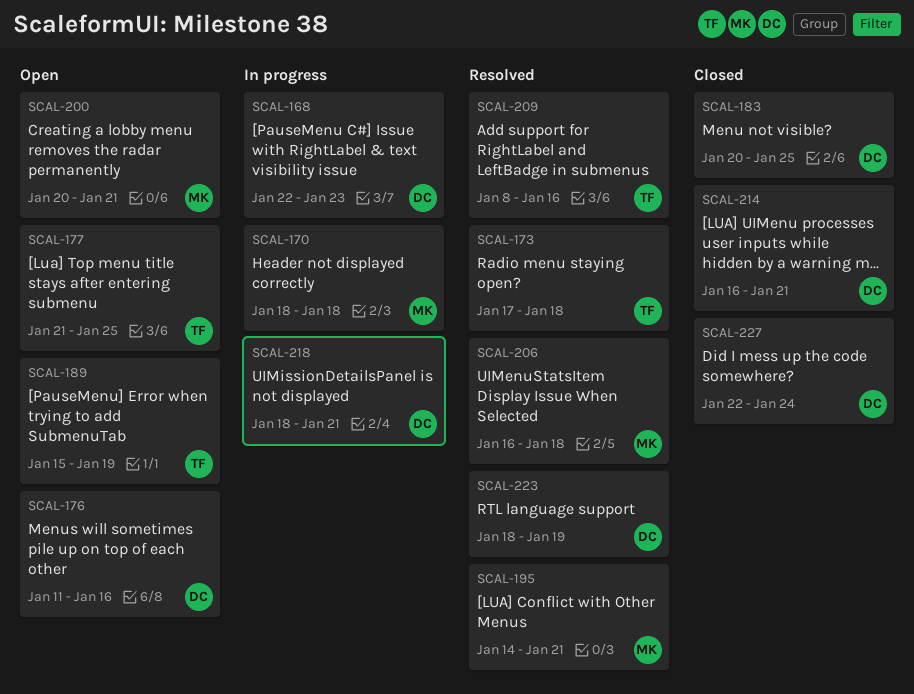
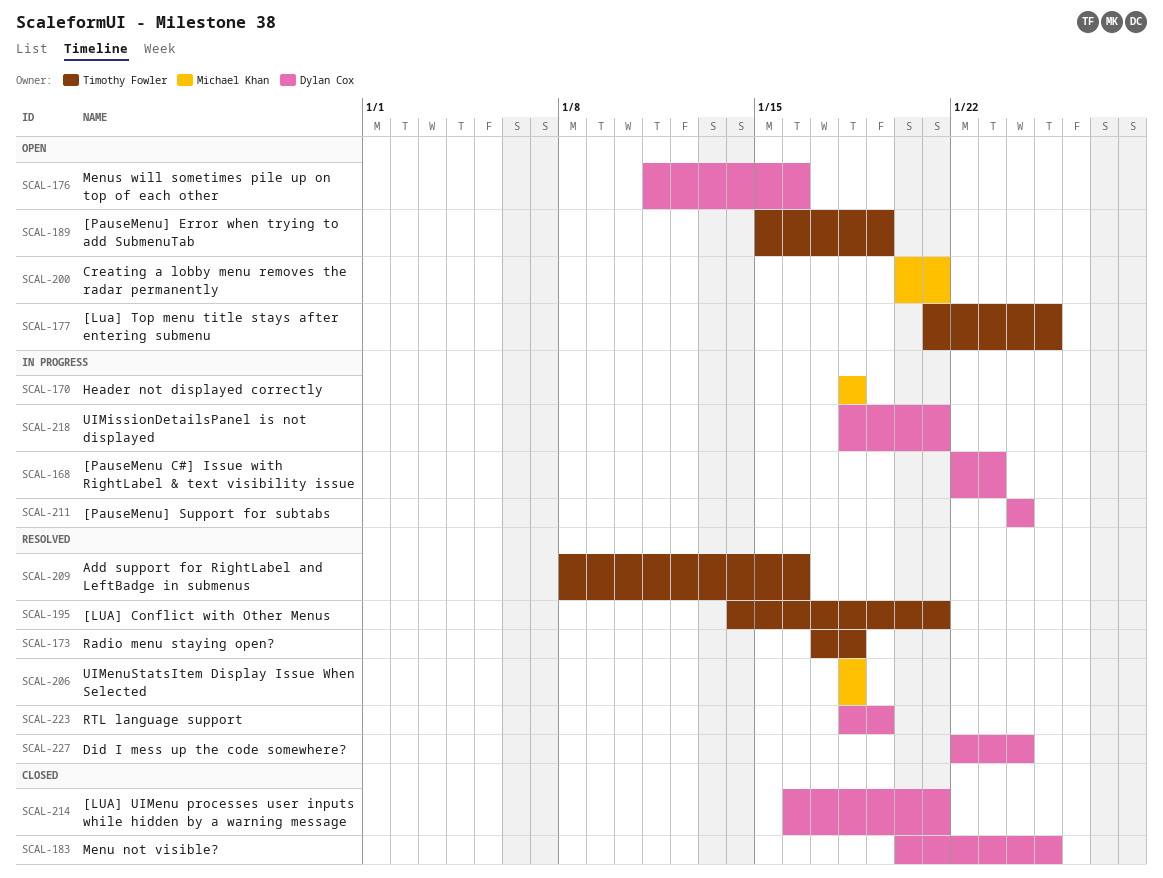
SCAL-195, owner: Michael Khan -> Timothy Fowler
SCAL-206, start: Jan 16 -> Jan 18
SCAL-211: none -> present
SCAL-227, status: Closed -> Resolved

